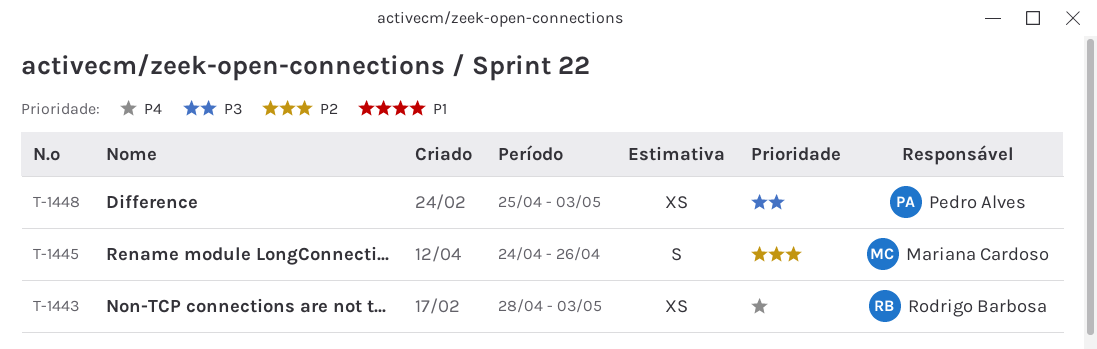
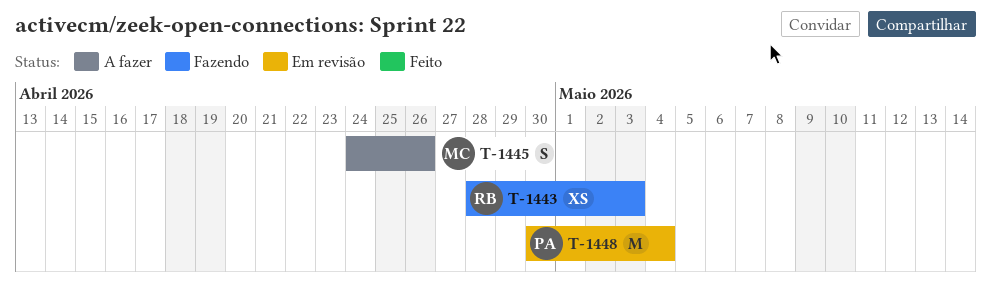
T-1448, estimate: XS -> M
T-1448, start: Apr 25 -> Apr 30
T-1448, due: May 3 -> May 4

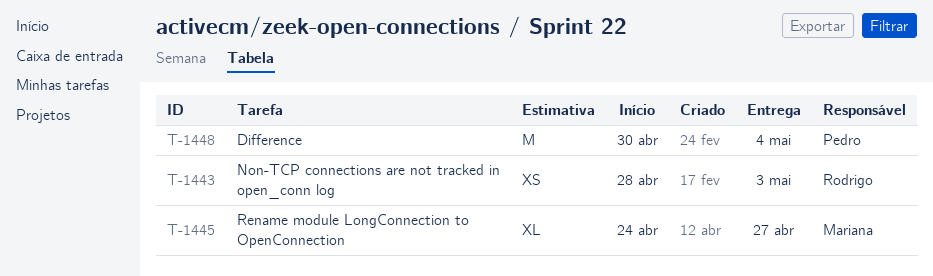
T-1445, estimate: S -> XL
T-1445, due: Apr 26 -> Apr 27

